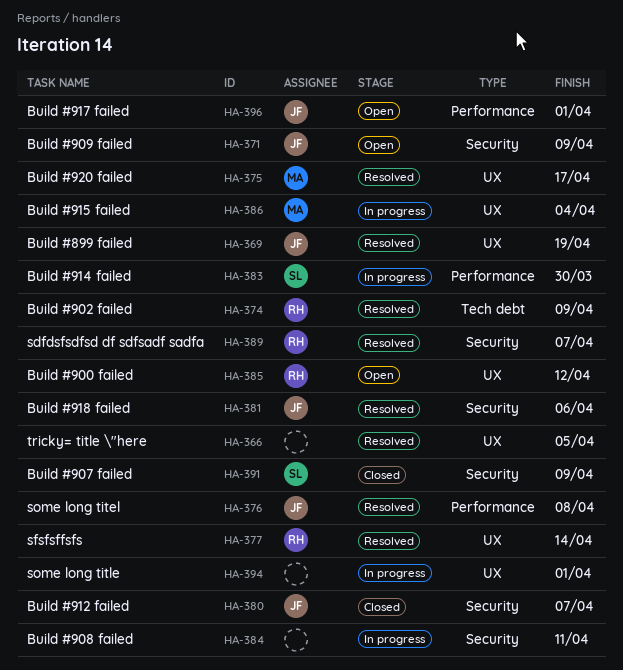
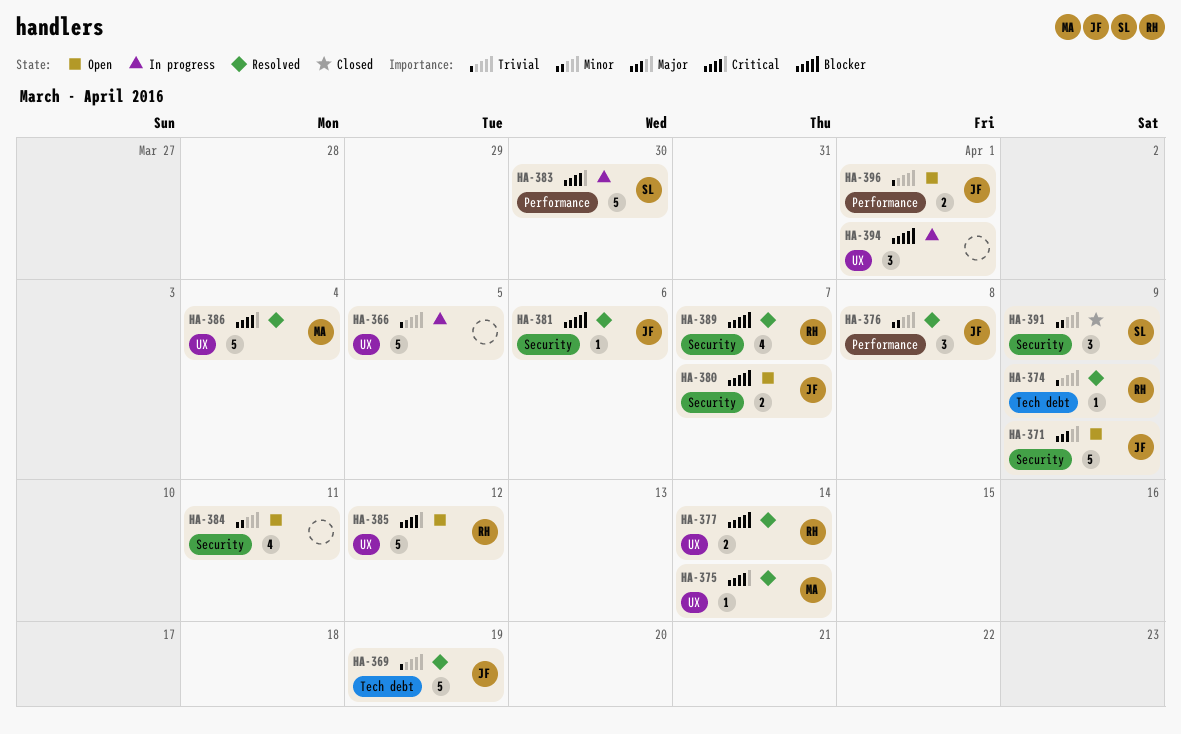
HA-366, status: Resolved -> In progress
HA-369, label: UX -> Tech debt
HA-375, due: Apr 17 -> Apr 14
HA-380, status: Closed -> Open
HA-384, status: In progress -> Open
HA-386, status: In progress -> Resolved

